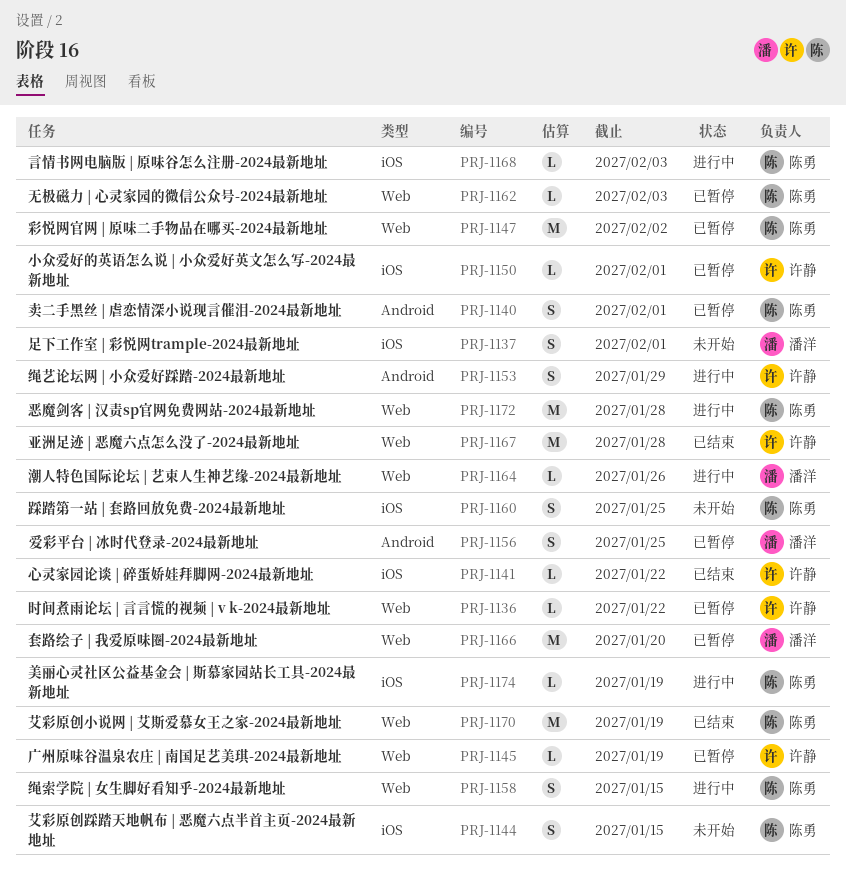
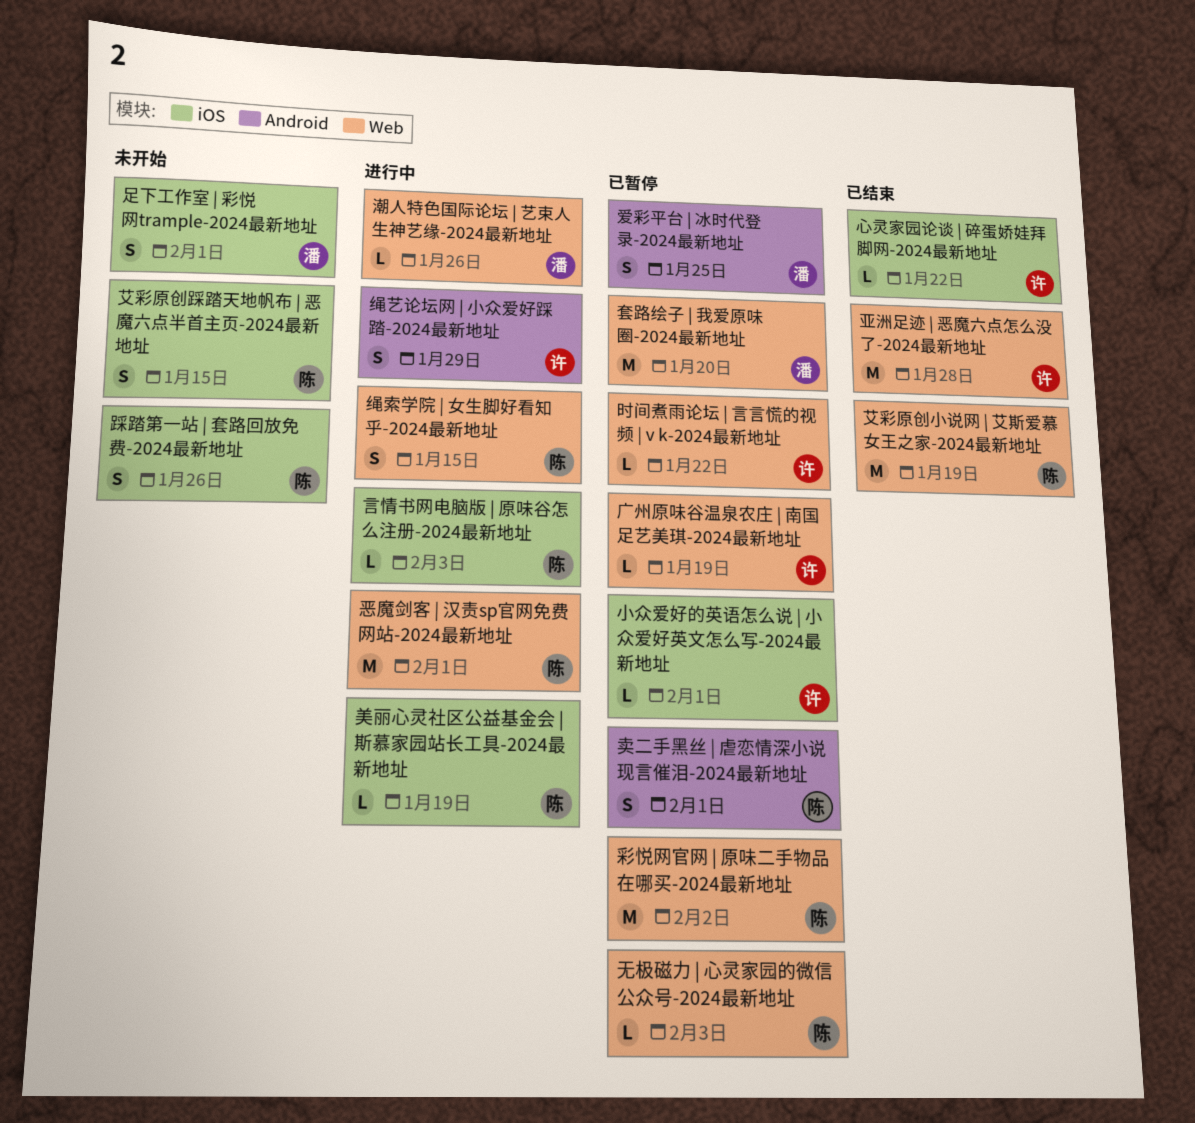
恶魔剑客 | 汉责sp官网免费网站-2024最新地址, due: Jan 28 -> Feb 1
踩踏第一站 | 套路回放免费-2024最新地址, due: Jan 25 -> Jan 26

